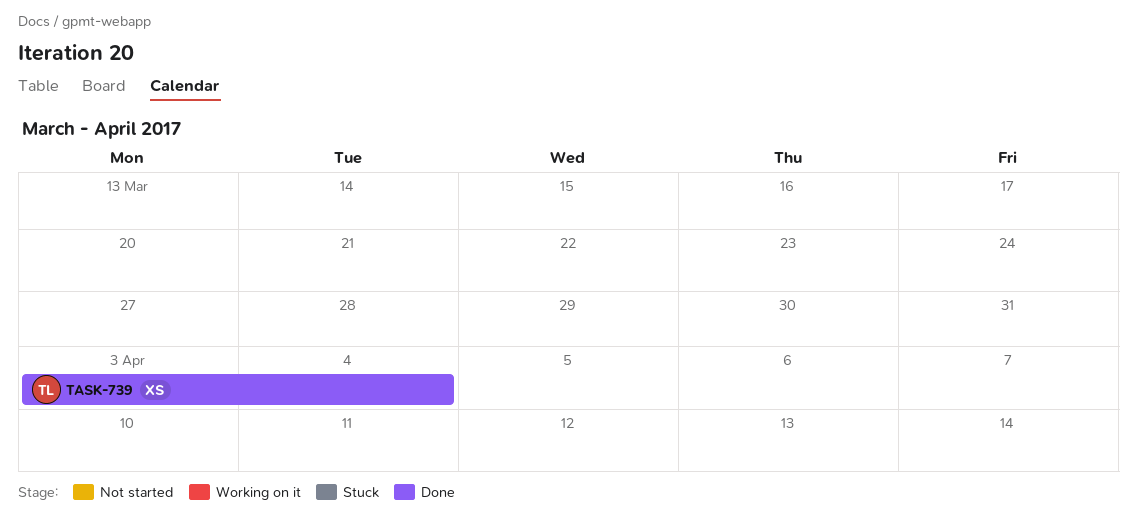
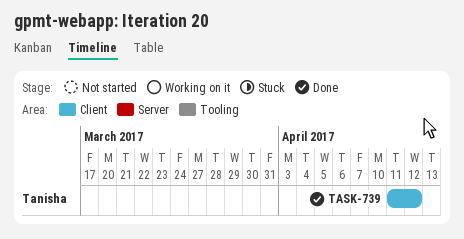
TASK-739, start: Apr 3 -> Apr 11
TASK-739, due: Apr 4 -> Apr 12

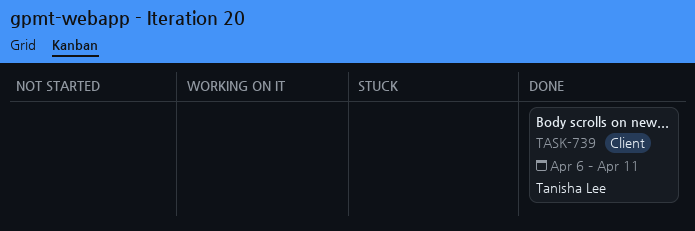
TASK-739, start: Apr 11 -> Apr 6
TASK-739, due: Apr 12 -> Apr 11

